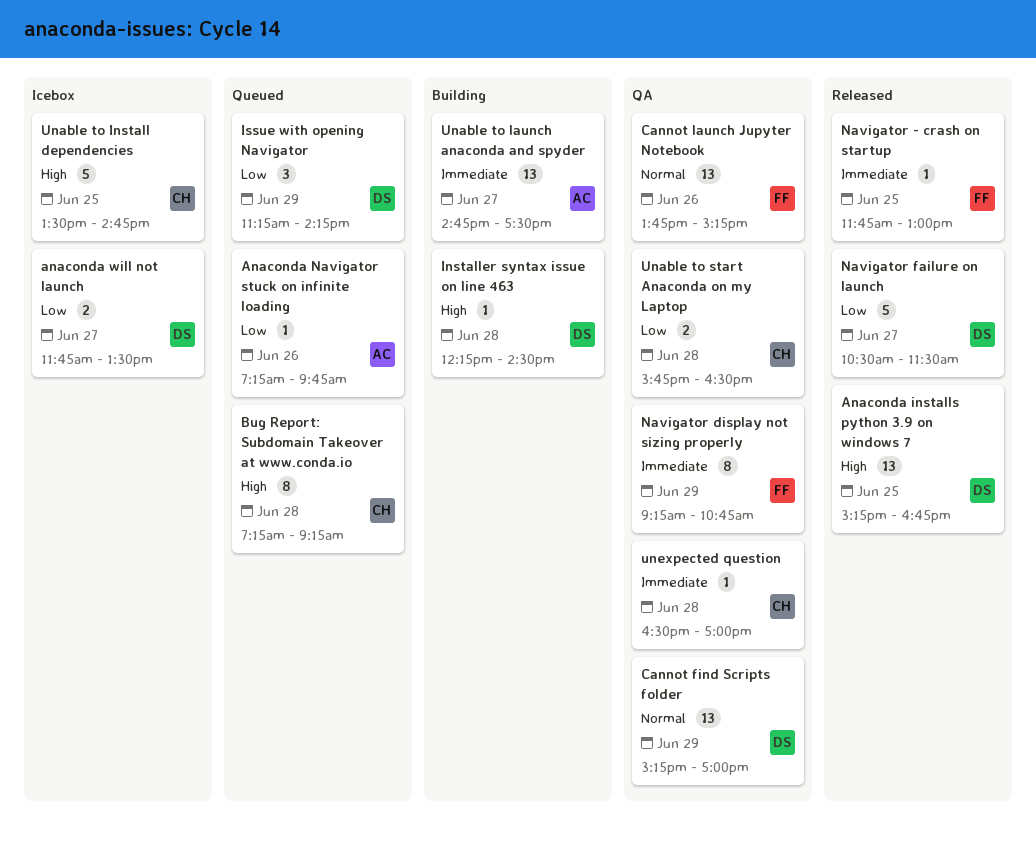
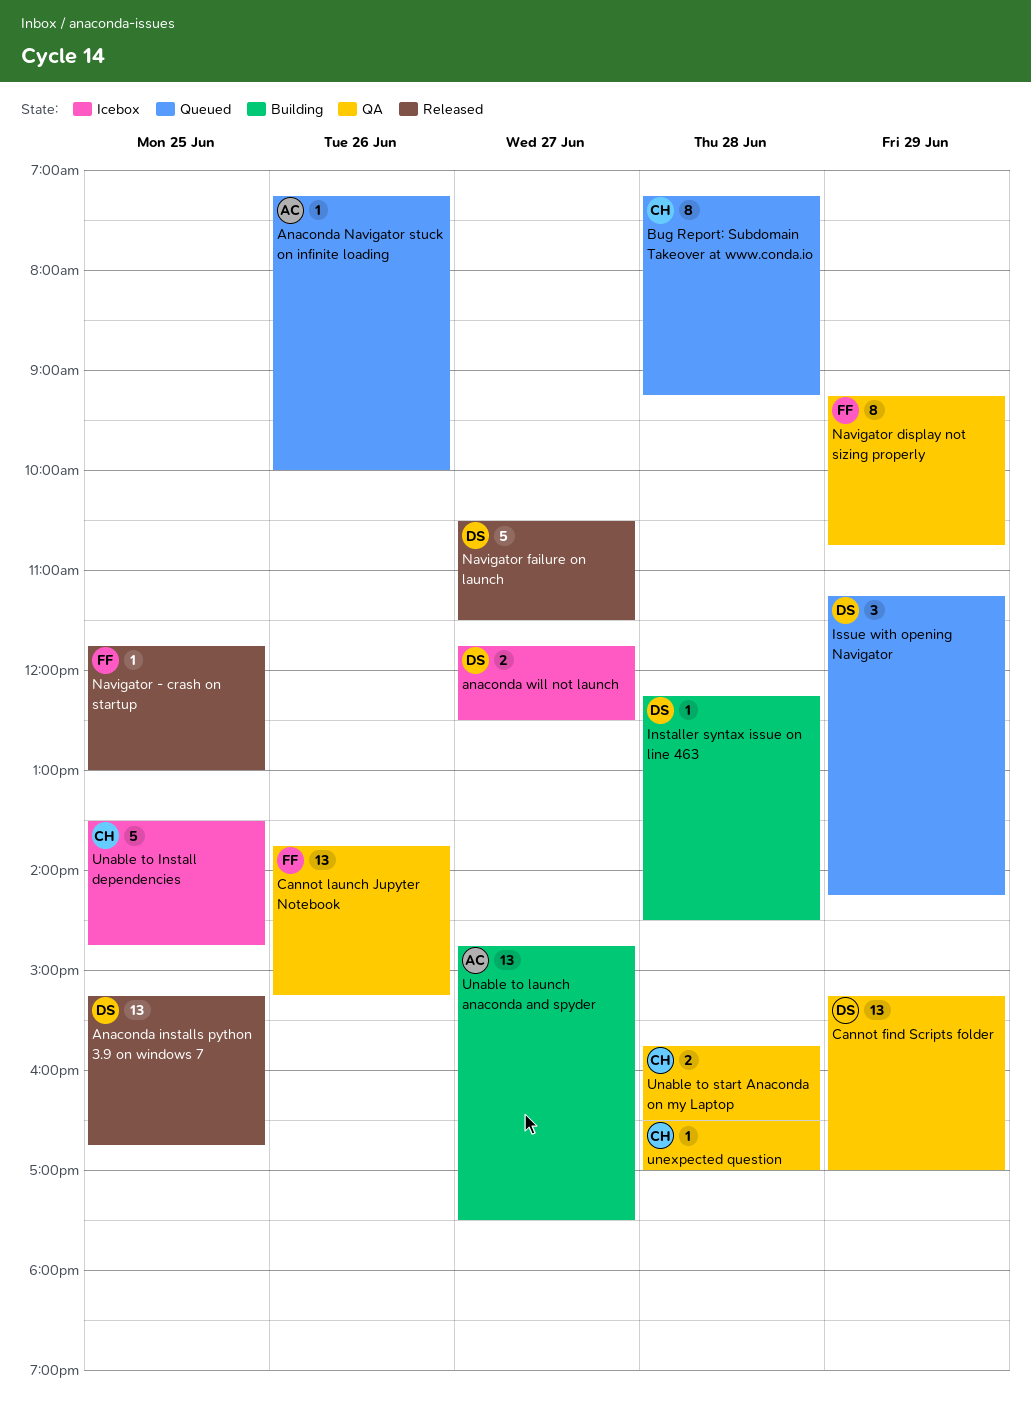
Anaconda Navigator stuck on infinite loading, ends: 09:45 -> 10:00
anaconda will not launch, ends: 13:30 -> 12:30

